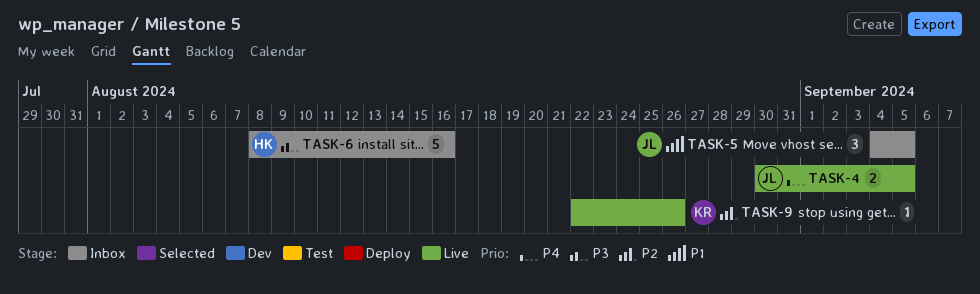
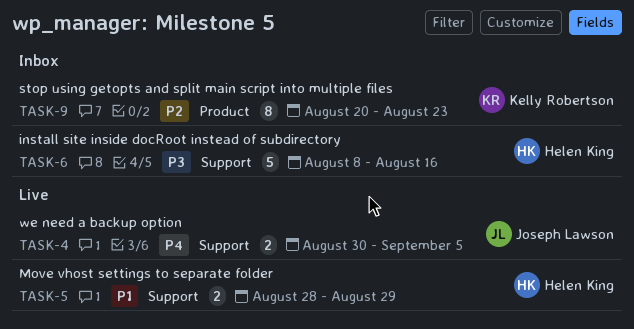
TASK-5, status: Inbox -> Live
TASK-5, owner: Joseph Lawson -> Helen King
TASK-5, estimate: 3 -> 2
TASK-5, start: Sep 4 -> Aug 28
TASK-5, due: Sep 5 -> Aug 29
TASK-9, status: Live -> Inbox
TASK-9, estimate: 1 -> 8
TASK-9, start: Aug 22 -> Aug 20
TASK-9, due: Aug 26 -> Aug 23

